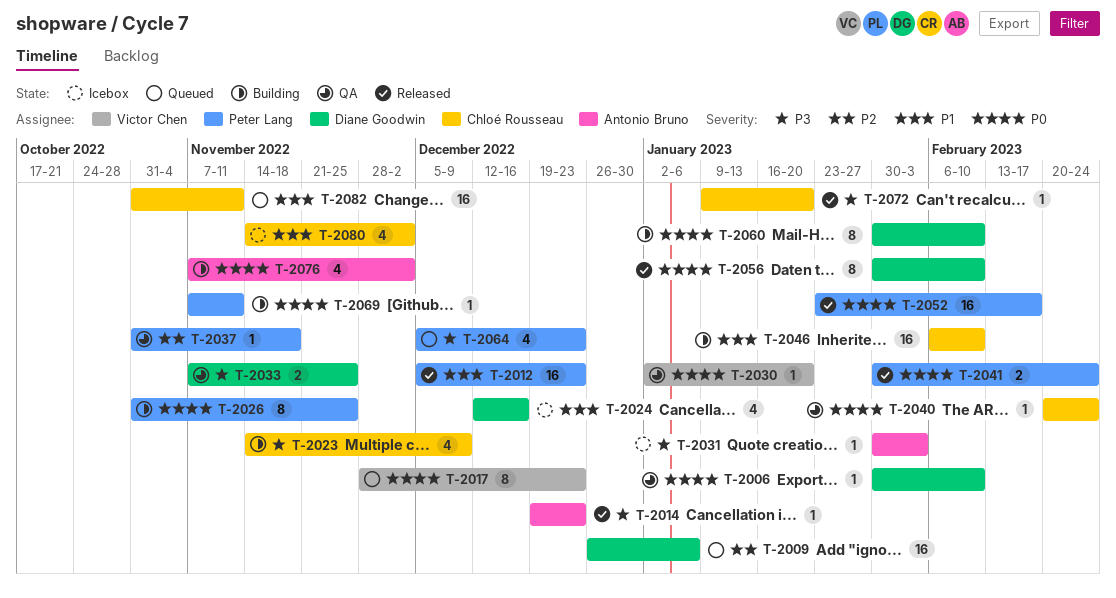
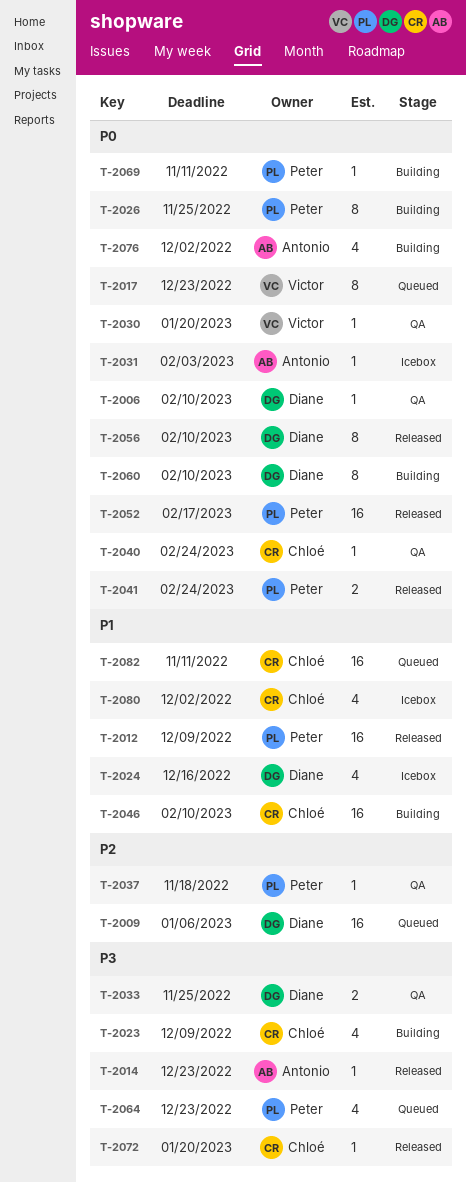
T-2012, due: Dec 23 -> Dec 9
T-2031, priority: P3 -> P0

